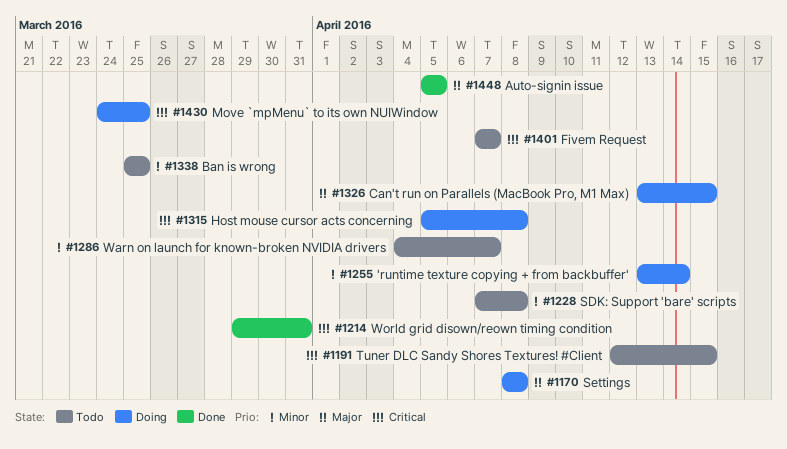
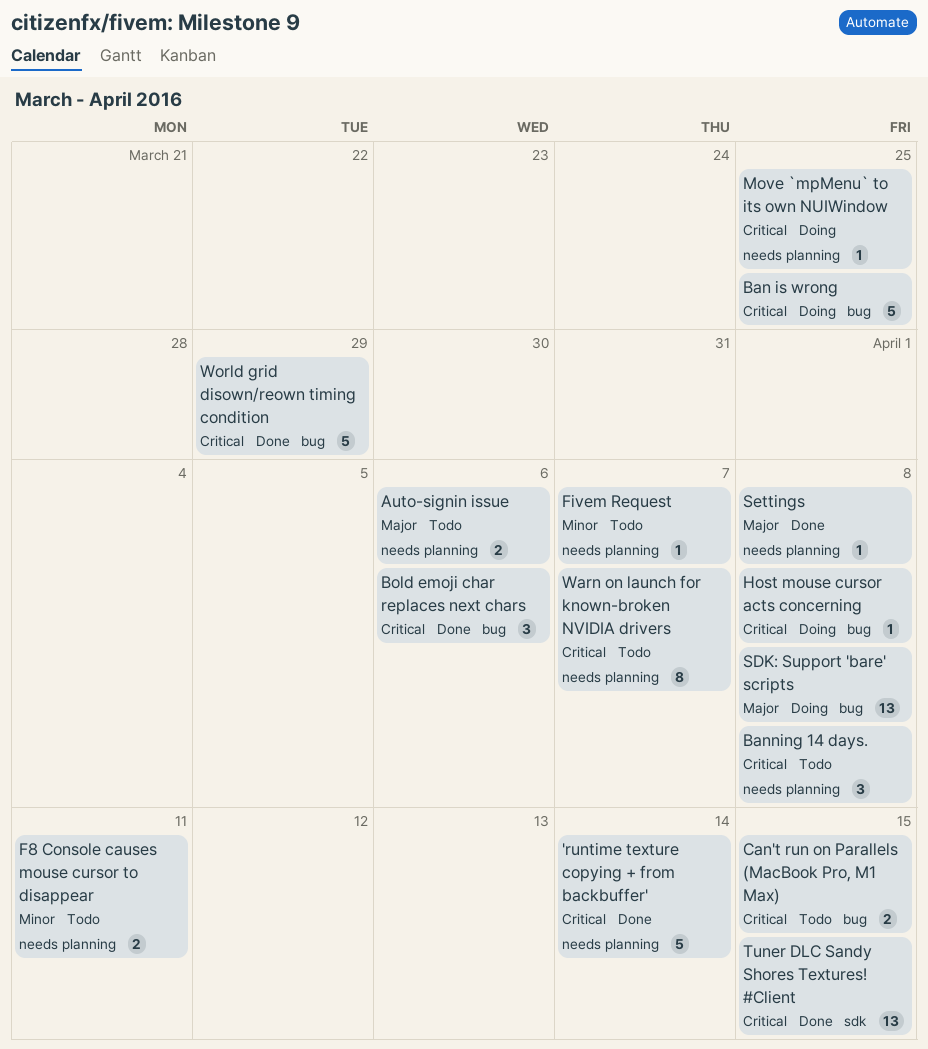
'runtime texture copying + from backbuffer', status: Doing -> Done
'runtime texture copying + from backbuffer', priority: Minor -> Critical
Auto-signin issue, status: Done -> Todo
Auto-signin issue, due: Apr 5 -> Apr 6
Ban is wrong, status: Todo -> Doing
Ban is wrong, priority: Minor -> Critical
Banning 14 days.: none -> present
Bold emoji char replaces next chars: none -> present
Can't run on Parallels (MacBook Pro, M1 Max), status: Doing -> Todo
Can't run on Parallels (MacBook Pro, M1 Max), priority: Major -> Critical
F8 Console causes mouse cursor to disappear: none -> present
Fivem Request, priority: Critical -> Minor
SDK: Support 'bare' scripts, status: Todo -> Doing
SDK: Support 'bare' scripts, priority: Minor -> Major
Settings, status: Doing -> Done
Tuner DLC Sandy Shores Textures! #Client, status: Todo -> Done
Warn on launch for known-broken NVIDIA drivers, priority: Minor -> Critical
World grid disown/reown timing condition, due: Mar 31 -> Mar 29

